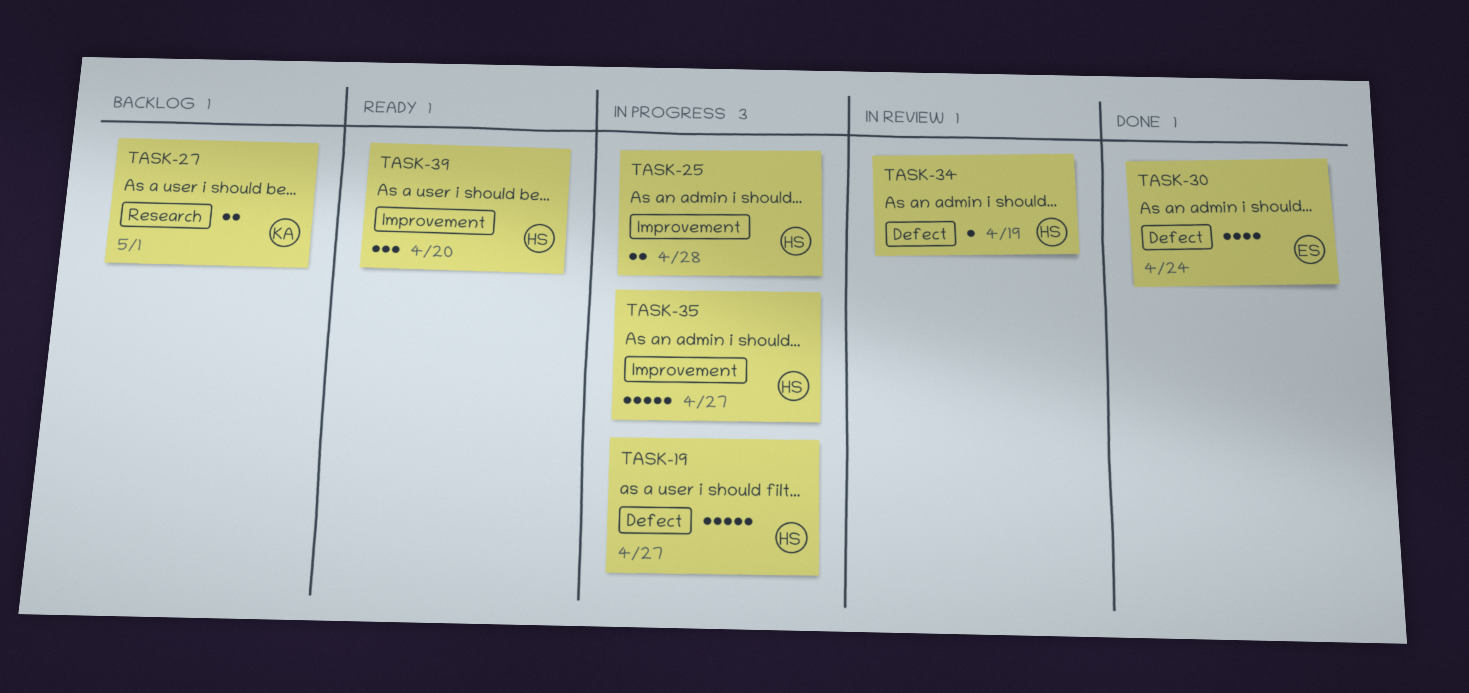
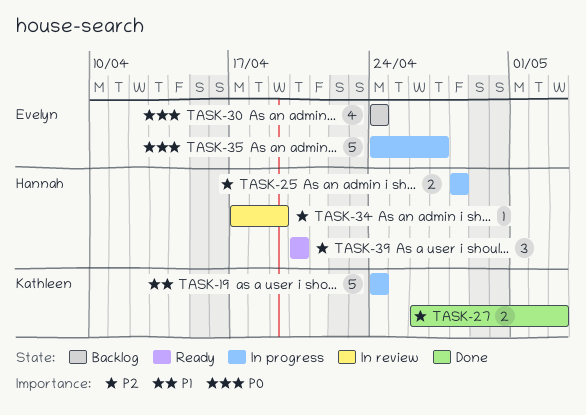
TASK-19, owner: Hannah -> Kathleen
TASK-19, due: Apr 27 -> Apr 24
TASK-27, status: Backlog -> Done
TASK-27, due: May 1 -> May 3
TASK-30, status: Done -> Backlog
TASK-35, owner: Hannah -> Evelyn

